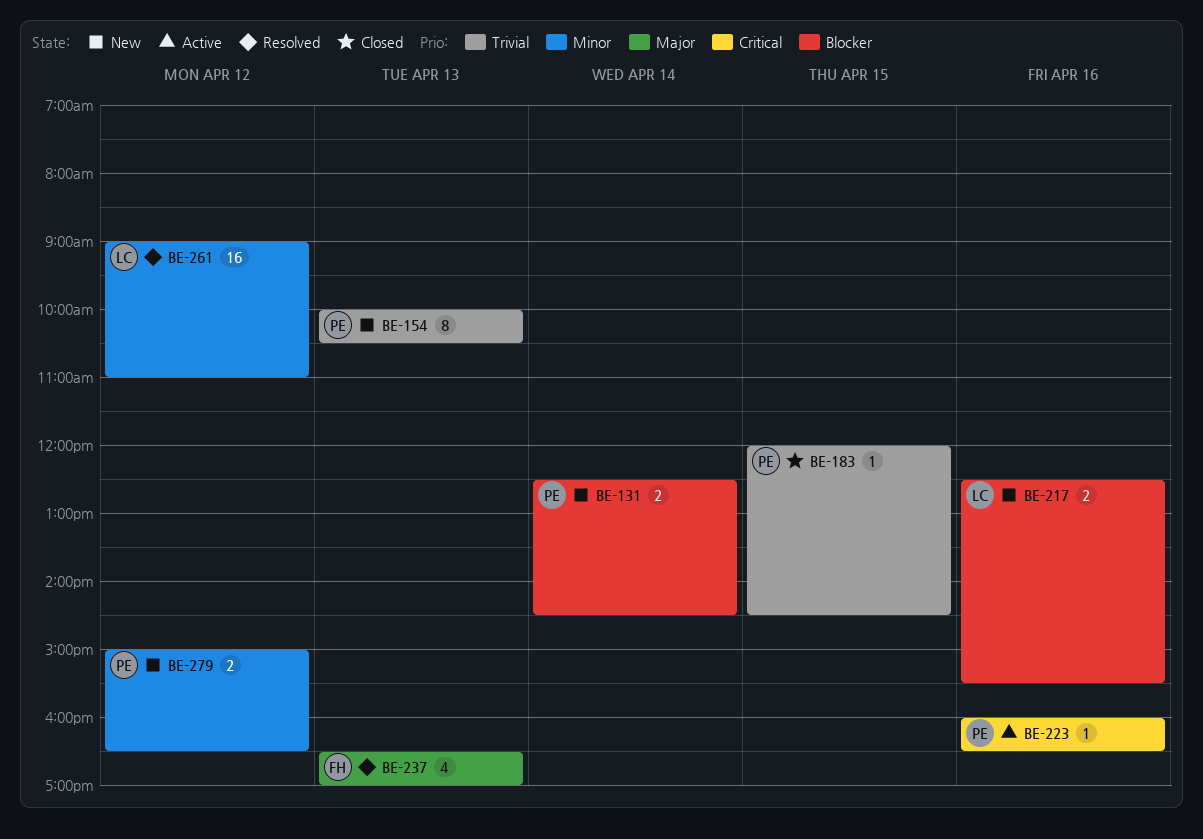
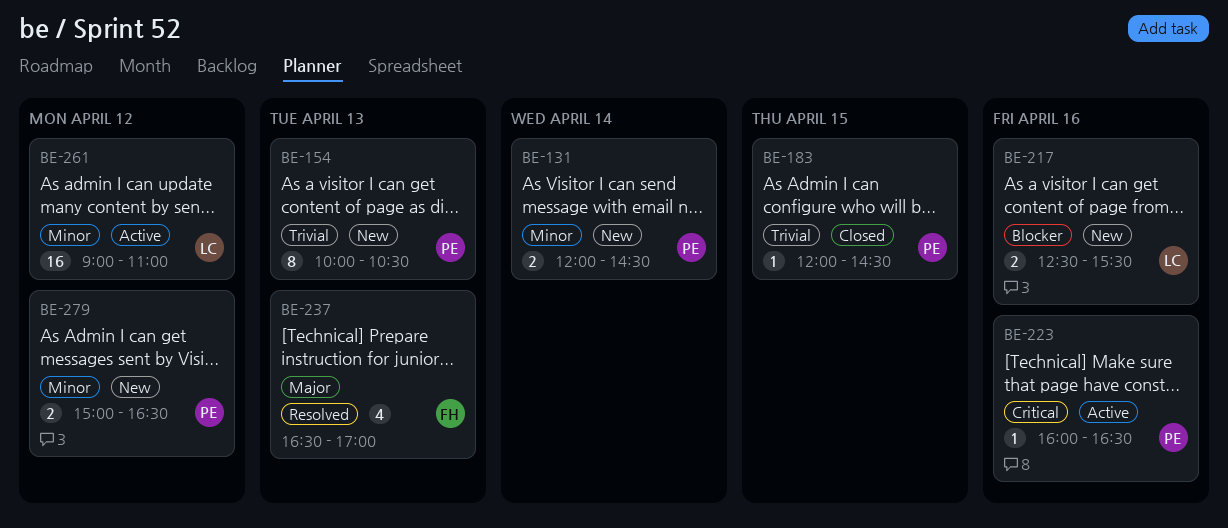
BE-131, priority: Blocker -> Minor
BE-131, begins: 12:30 -> 12:00
BE-261, status: Resolved -> Active

